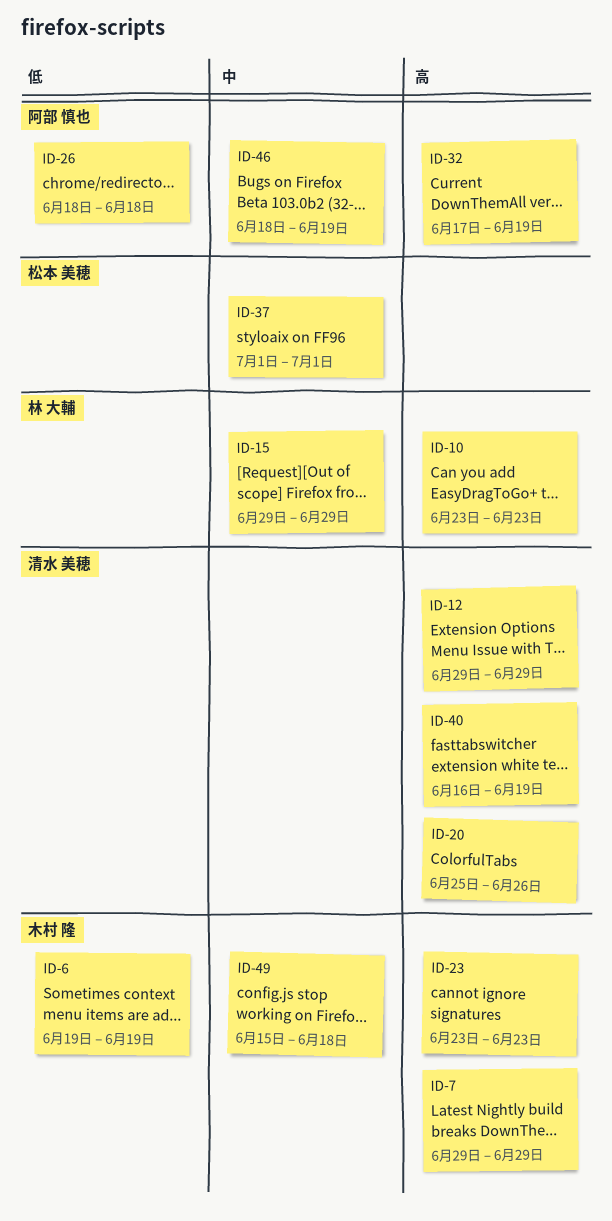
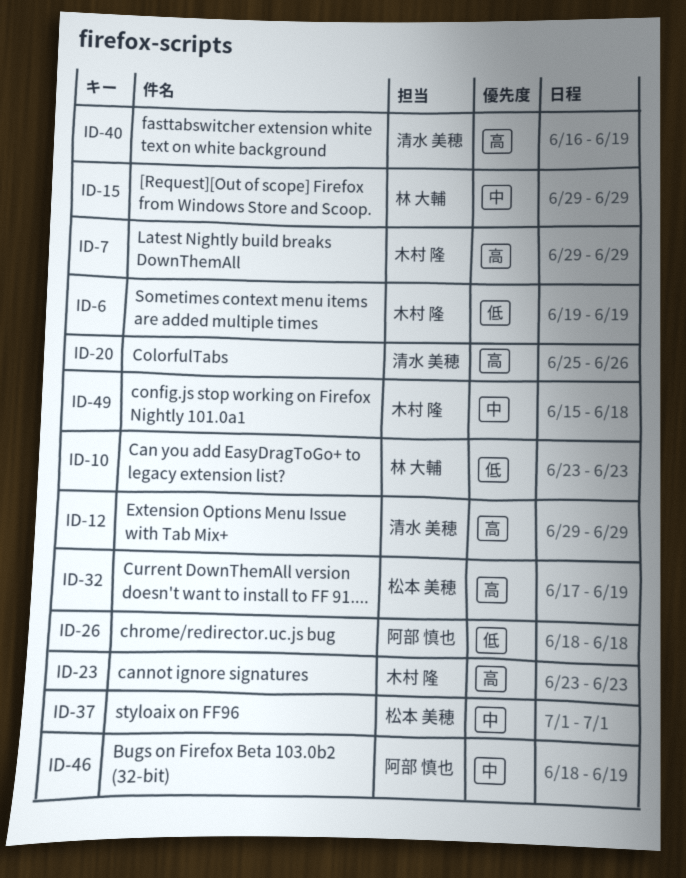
ID-10, priority: 高 -> 低
ID-32, owner: 阿部 慎也 -> 松本 美穂

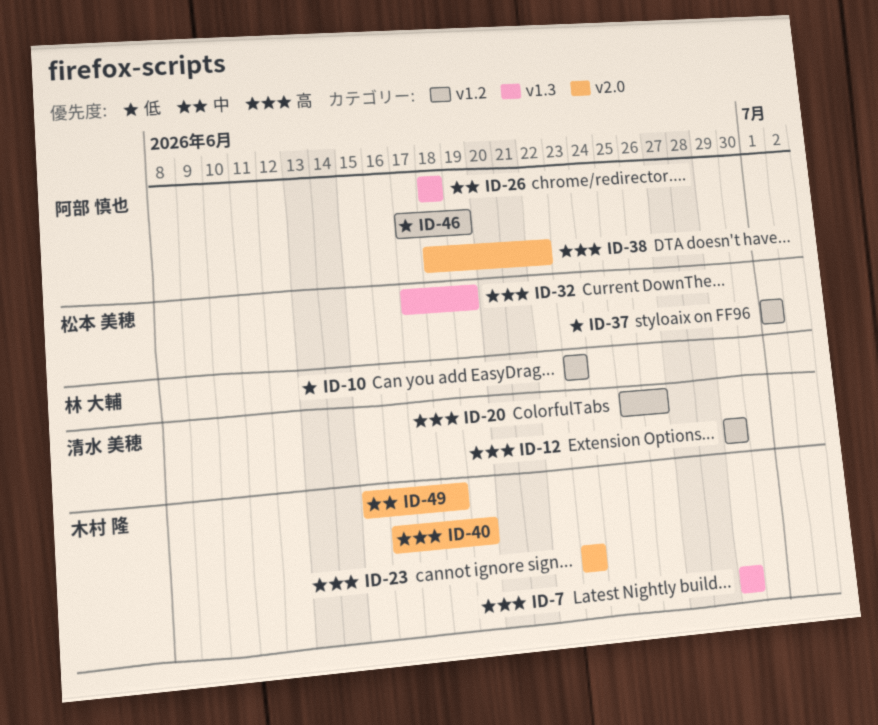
ID-6: present -> none
ID-15: present -> none
ID-26, priority: 低 -> 中
ID-37, priority: 中 -> 低
ID-38: none -> present
ID-40, owner: 清水 美穂 -> 木村 隆
ID-46, priority: 中 -> 低
ID-46, start: Jun 18 -> Jun 17

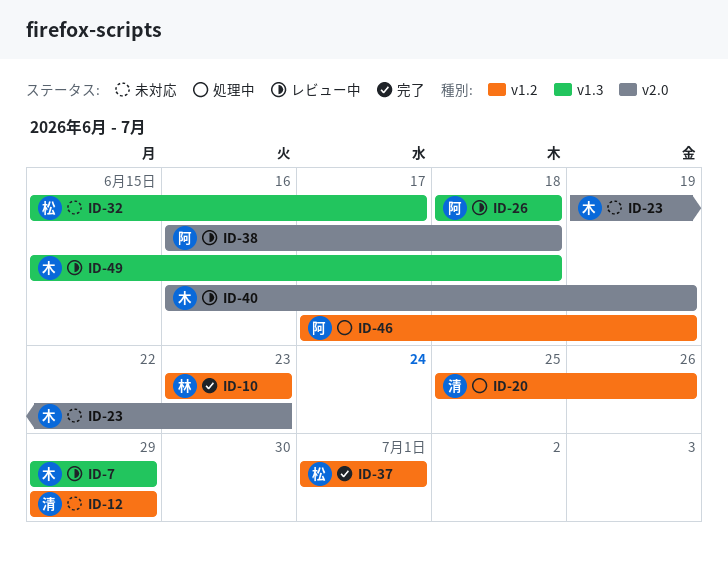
ID-23, start: Jun 23 -> Jun 19
ID-32, start: Jun 17 -> Jun 15
ID-32, due: Jun 19 -> Jun 17
ID-38, start: Jun 18 -> Jun 16
ID-38, due: Jun 22 -> Jun 18
ID-49, label: v2.0 -> v1.3

